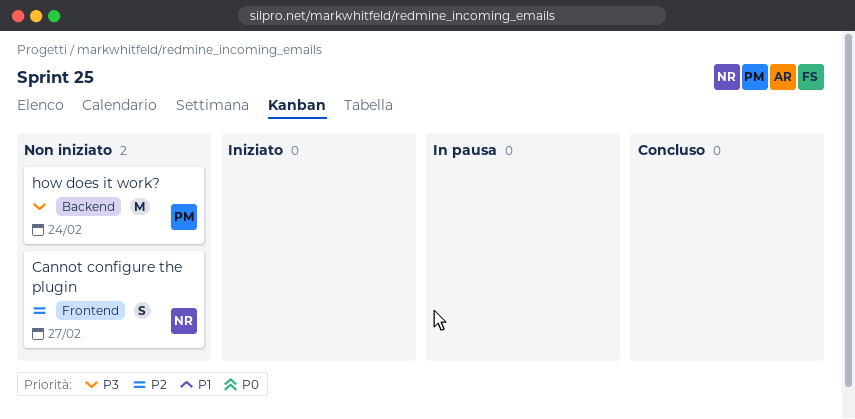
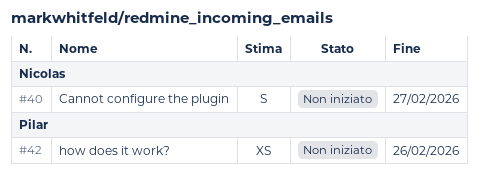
how does it work?, estimate: M -> XS
how does it work?, due: Feb 24 -> Feb 26

